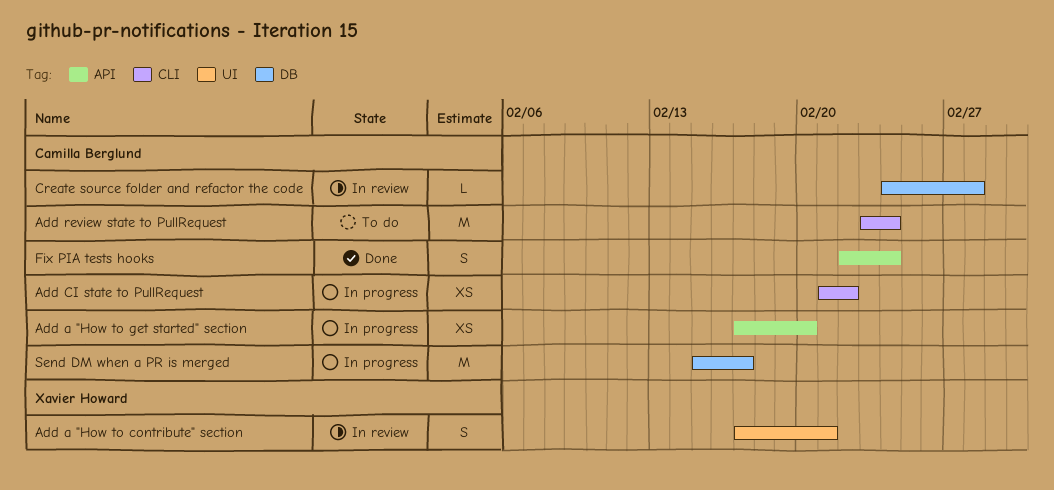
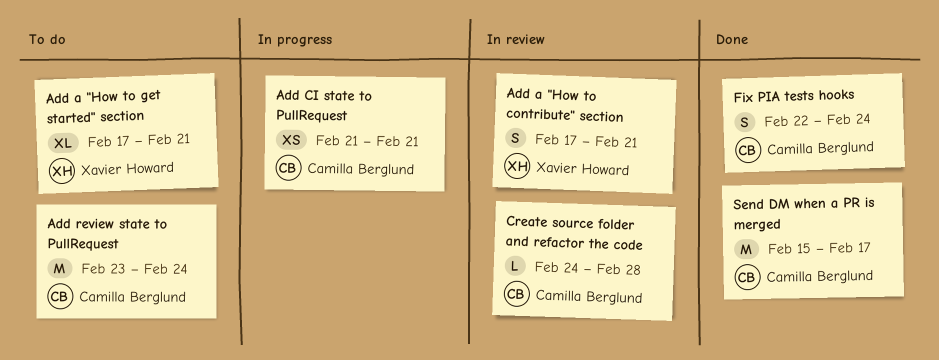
Add a "How to get started" section, status: In progress -> To do
Add a "How to get started" section, owner: Camilla Berglund -> Xavier Howard
Add a "How to get started" section, estimate: XS -> XL
Add a "How to get started" section, due: Feb 20 -> Feb 21
Add CI state to PullRequest, due: Feb 22 -> Feb 21
Send DM when a PR is merged, status: In progress -> Done

